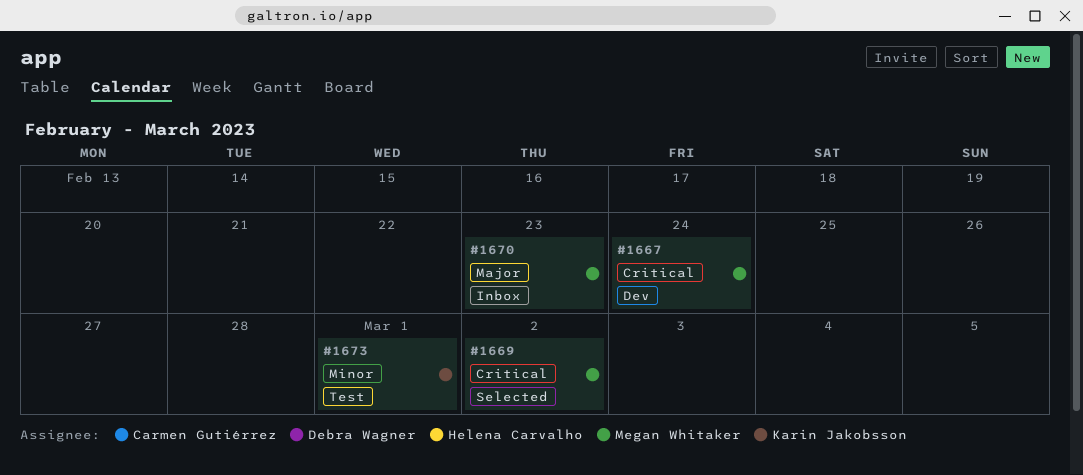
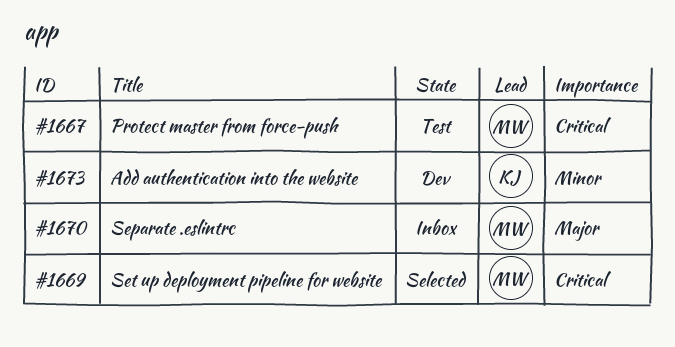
#1667, status: Dev -> Test
#1673, status: Test -> Dev

